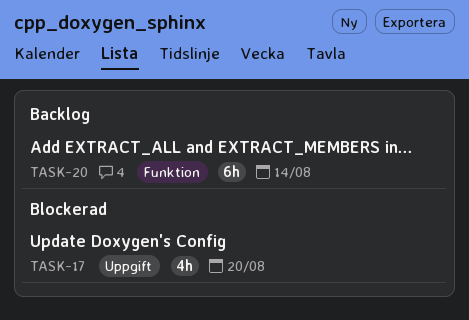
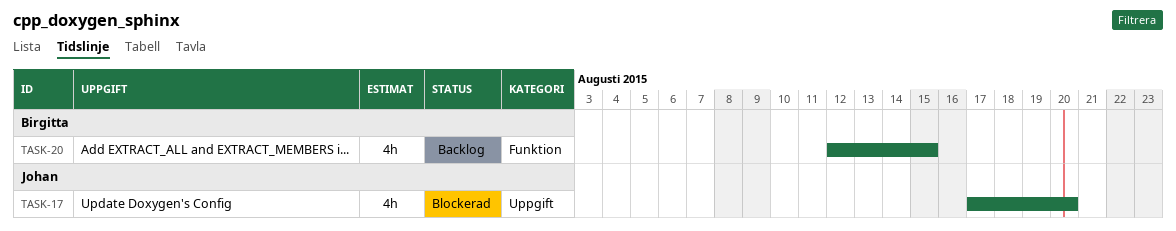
TASK-20, estimate: 6h -> 4h
TASK-20, due: Aug 14 -> Aug 15

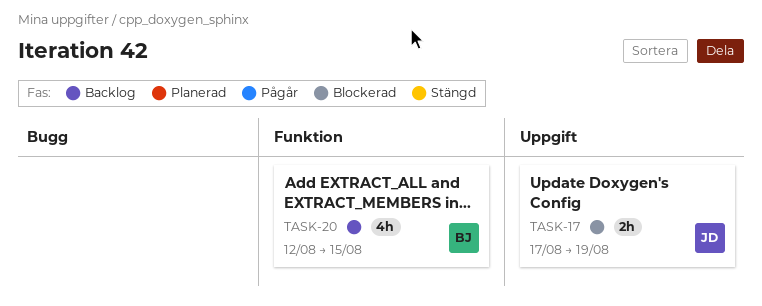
TASK-17, estimate: 4h -> 2h
TASK-17, due: Aug 20 -> Aug 19

